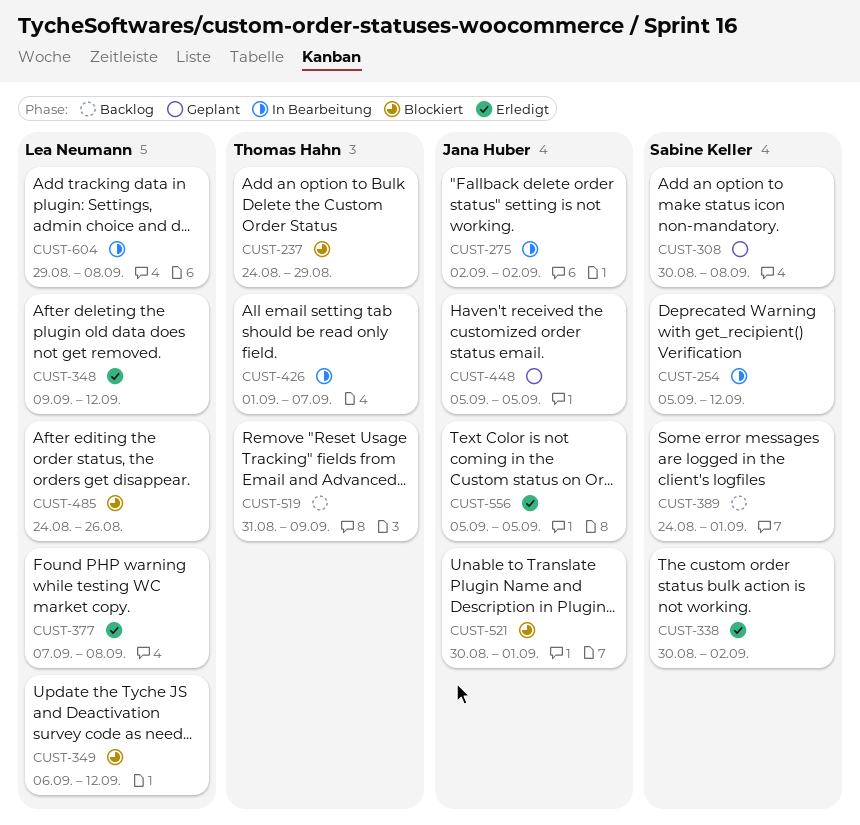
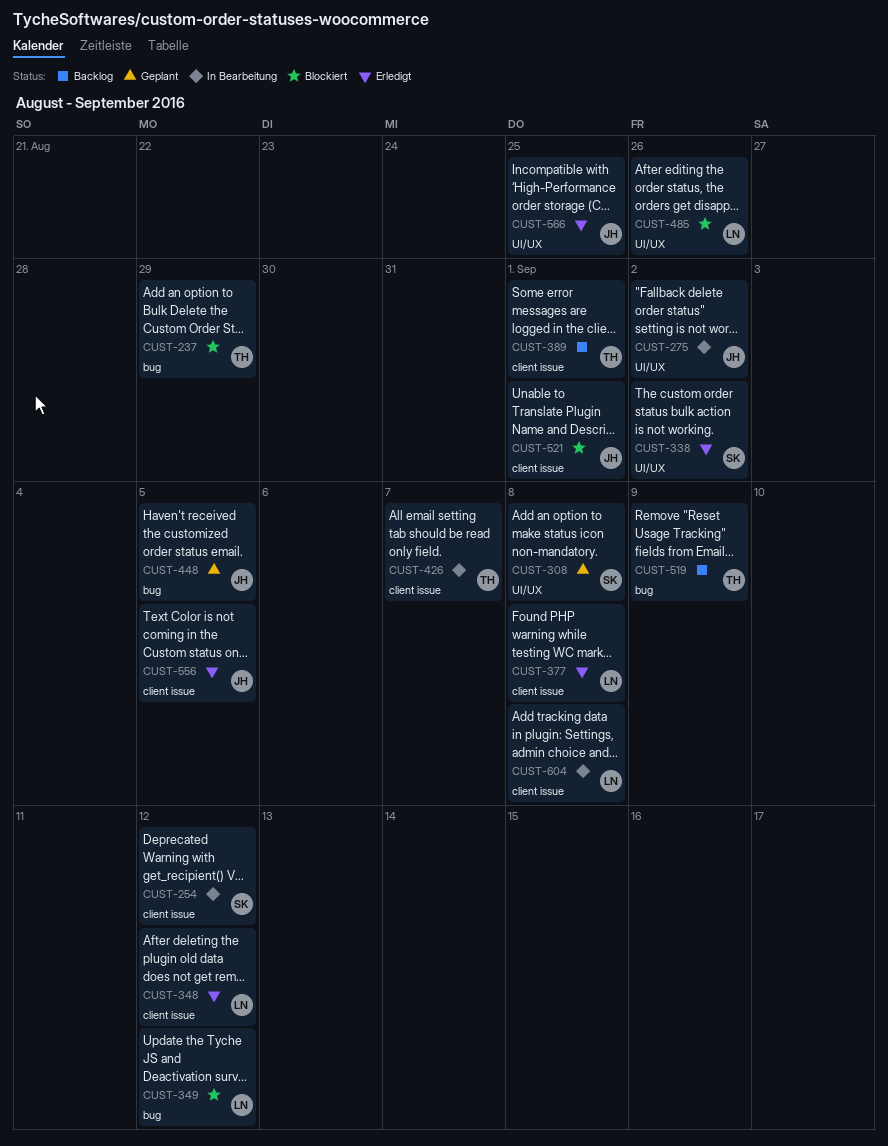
CUST-389, owner: Sabine Keller -> Thomas Hahn
CUST-566: none -> present

